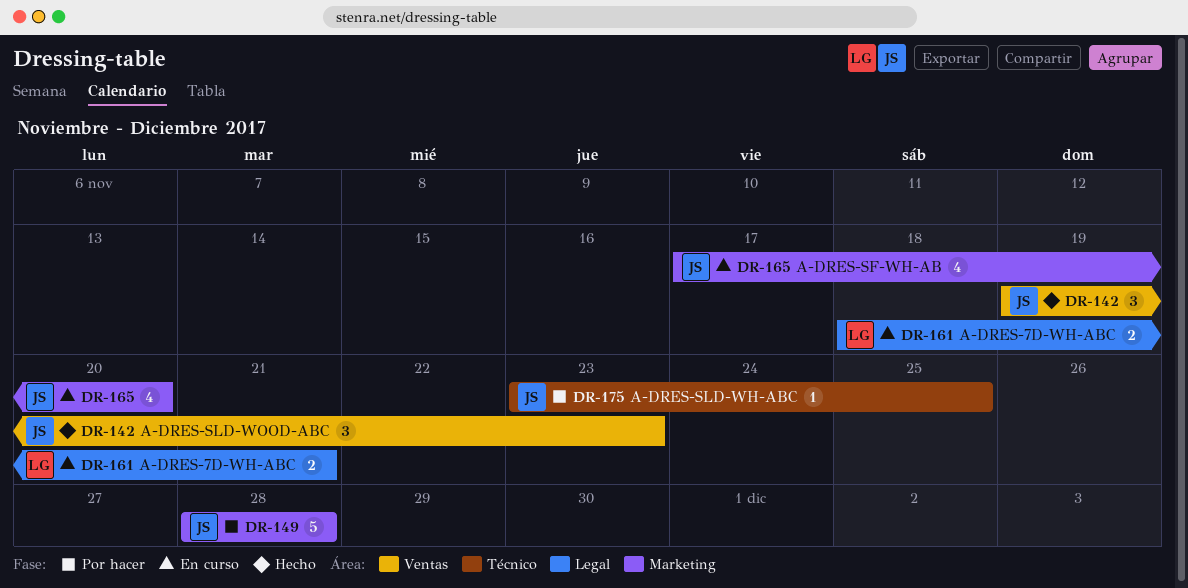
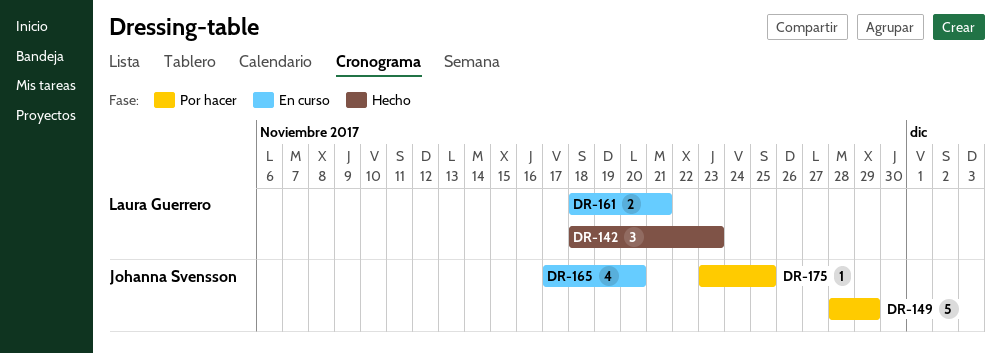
DR-142, owner: Johanna Svensson -> Laura Guerrero
DR-142, start: Nov 19 -> Nov 18
DR-149, due: Nov 28 -> Nov 29

